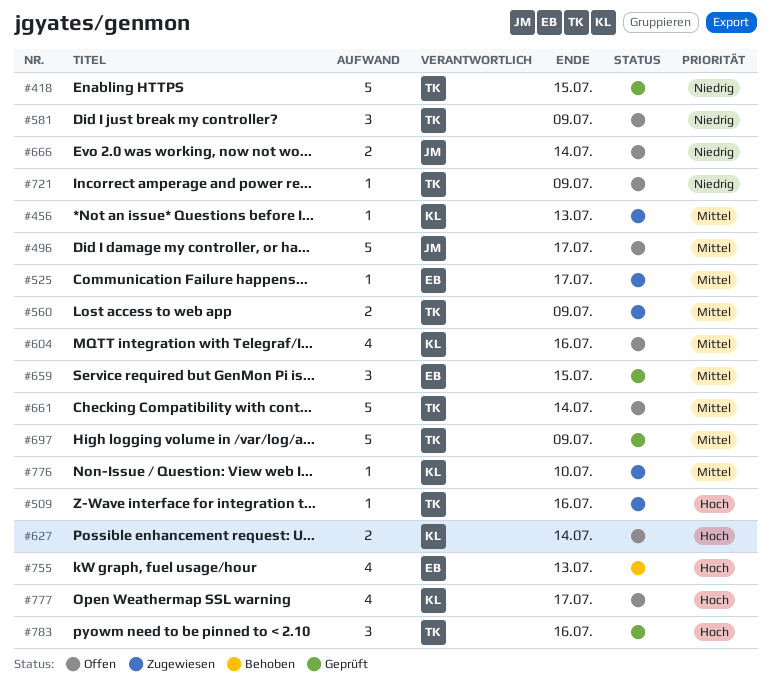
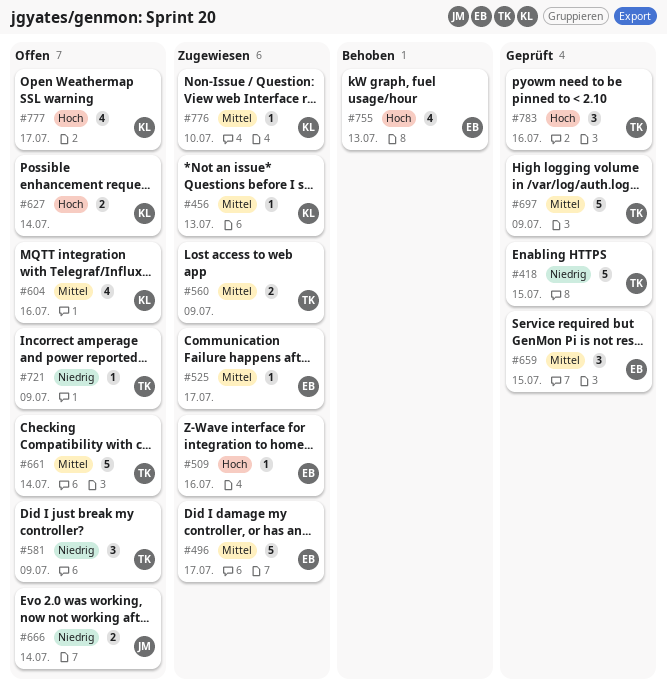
#496, status: Offen -> Zugewiesen
#496, owner: JM -> EB
#509, owner: TK -> EB

